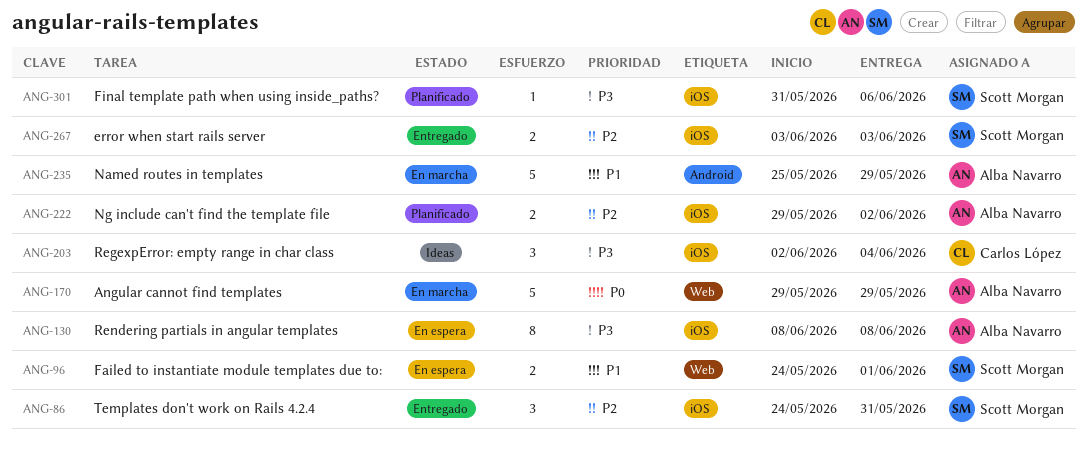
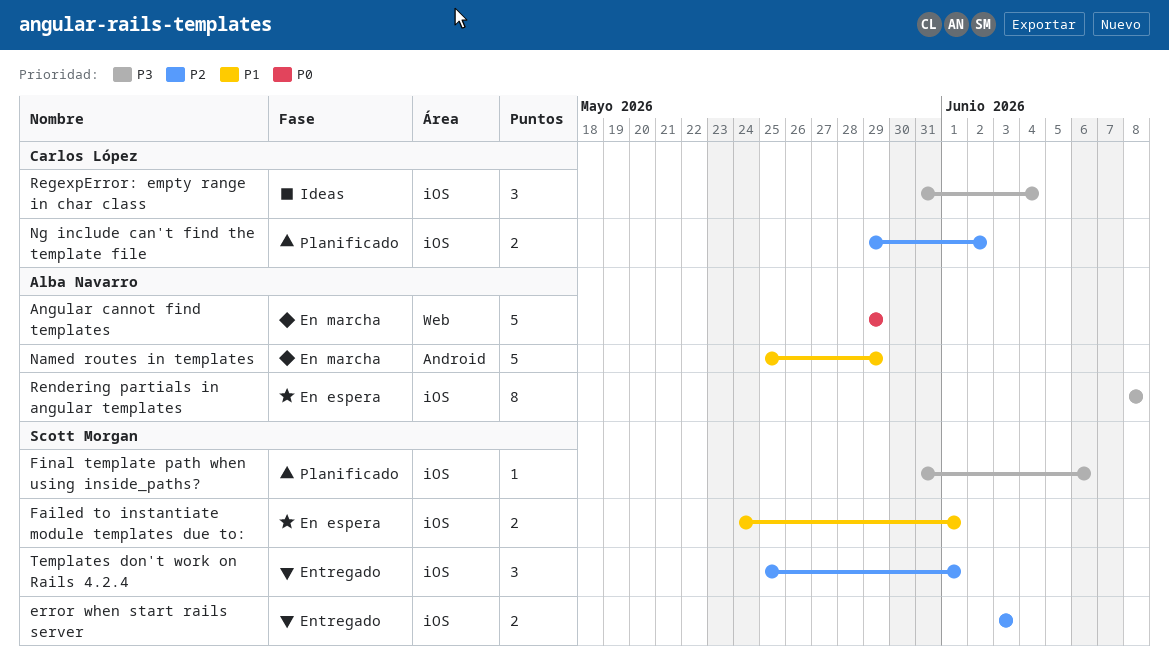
Failed to instantiate module templates due to:, label: Web -> iOS
Ng include can't find the template file, owner: Alba Navarro -> Carlos López
RegexpError: empty range in char class, start: Jun 2 -> May 31
Templates don't work on Rails 4.2.4, start: May 24 -> May 25
Templates don't work on Rails 4.2.4, due: May 31 -> Jun 1

